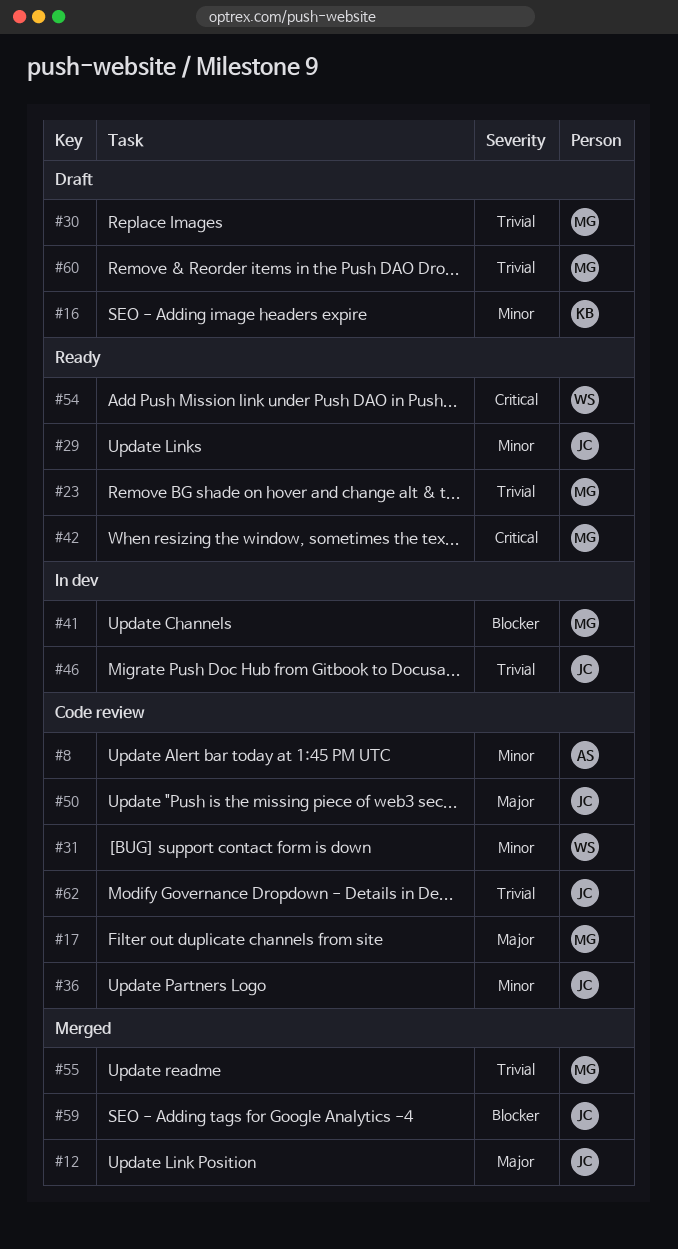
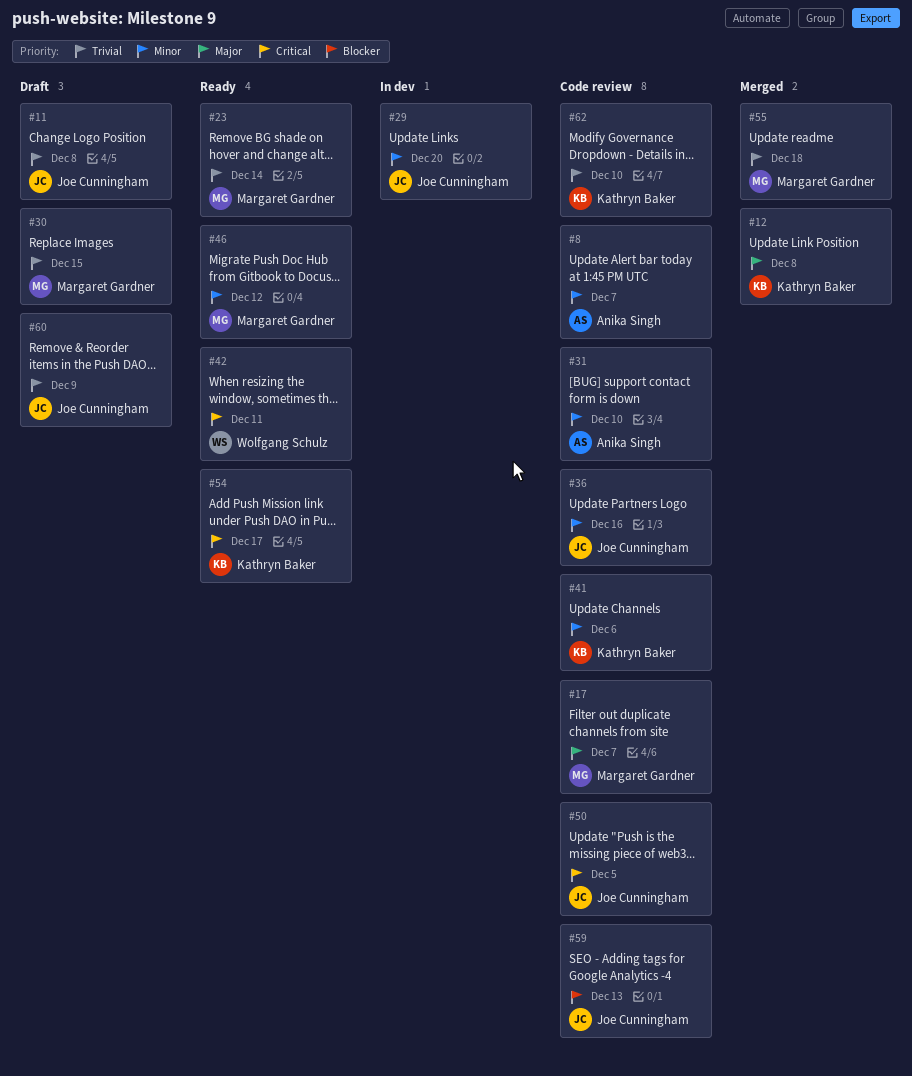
#11: none -> present
#12, owner: Joe Cunningham -> Kathryn Baker
#16: present -> none
#29, status: Ready -> In dev
#31, owner: Wolfgang Schulz -> Anika Singh
#41, status: In dev -> Code review
#41, owner: Margaret Gardner -> Kathryn Baker
#41, priority: Blocker -> Minor
#42, owner: Margaret Gardner -> Wolfgang Schulz
#46, status: In dev -> Ready
#46, owner: Joe Cunningham -> Margaret Gardner
#46, priority: Trivial -> Minor
#50, priority: Major -> Critical
#54, owner: Wolfgang Schulz -> Kathryn Baker
#59, status: Merged -> Code review
#60, owner: Margaret Gardner -> Joe Cunningham
#62, owner: Joe Cunningham -> Kathryn Baker

